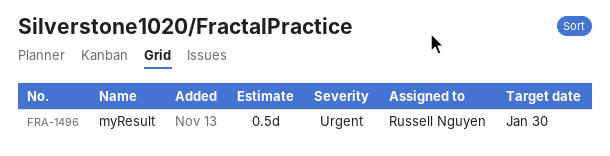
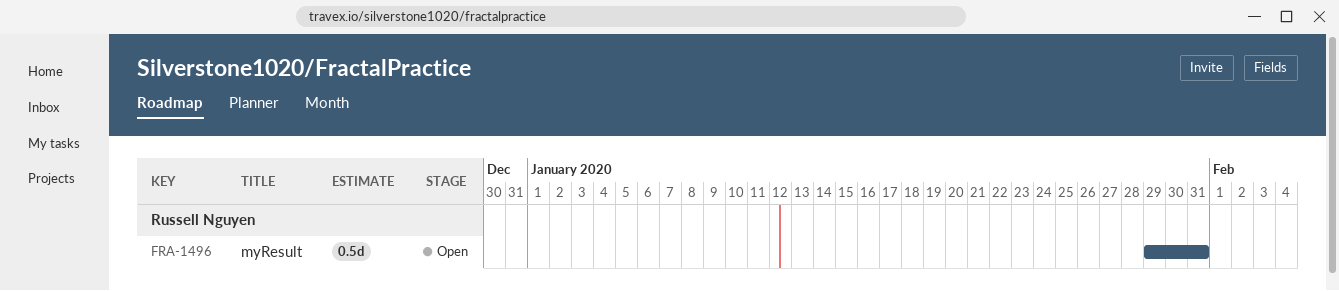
FRA-1496, due: Jan 30 -> Jan 31

